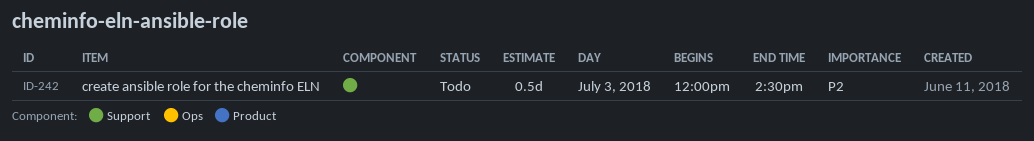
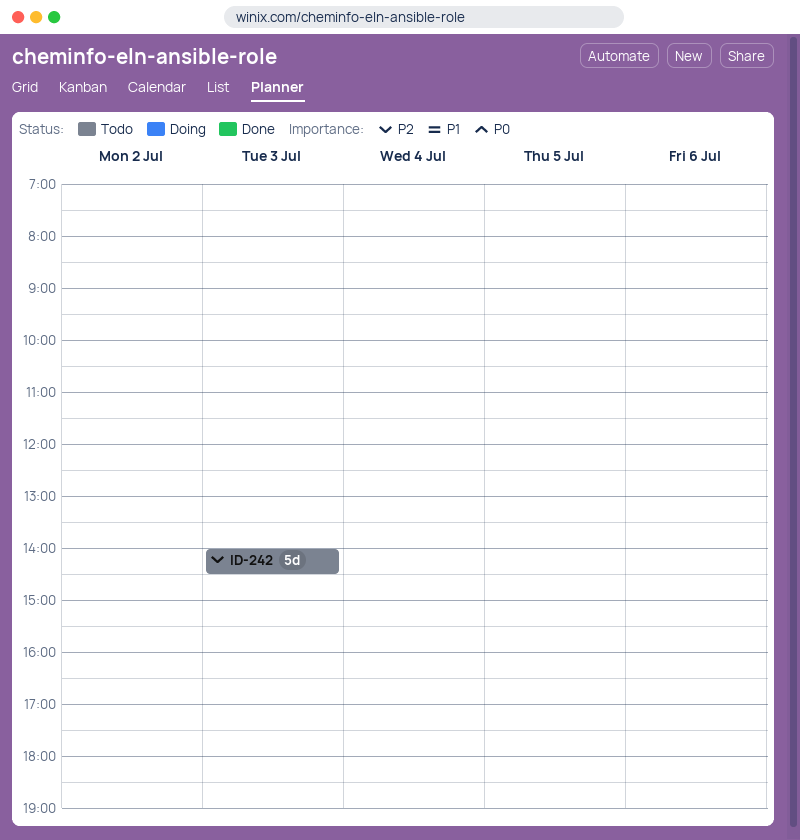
ID-242, estimate: 0.5d -> 5d
ID-242, begins: 12:00 -> 14:00

